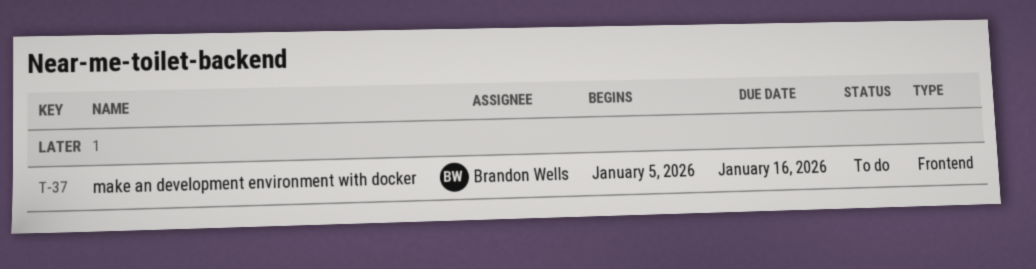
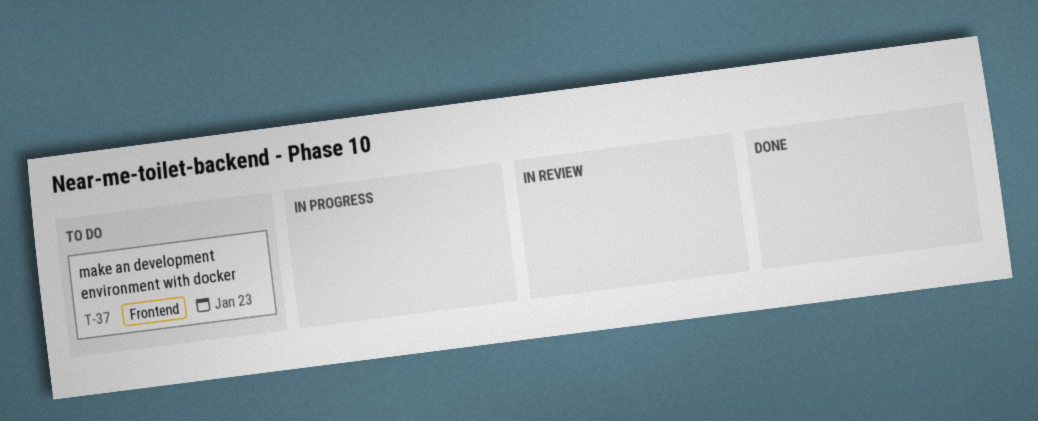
T-37, due: Jan 16 -> Jan 23

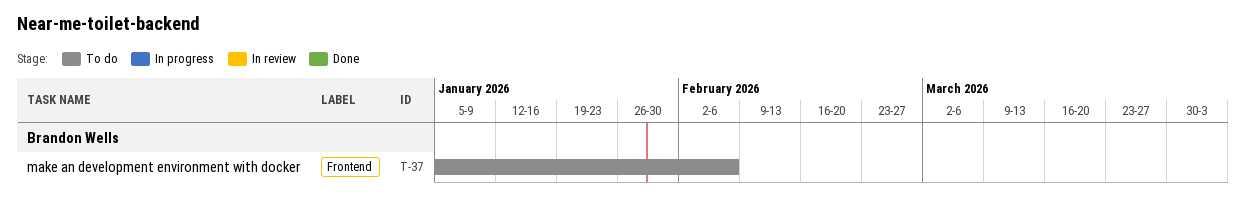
T-37, due: Jan 23 -> Feb 6

